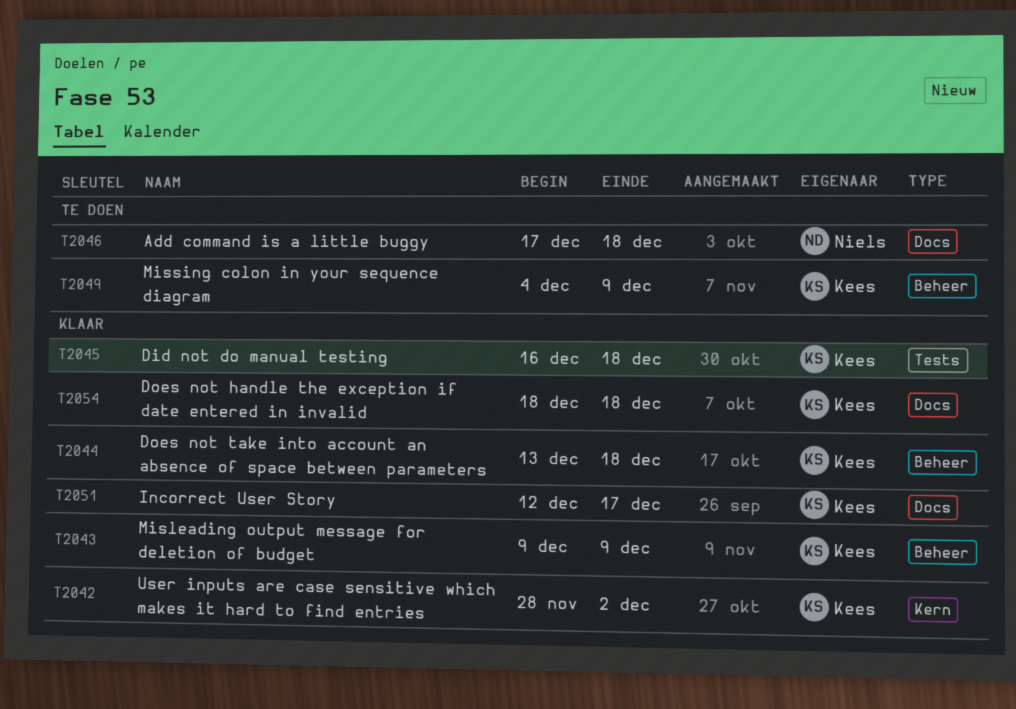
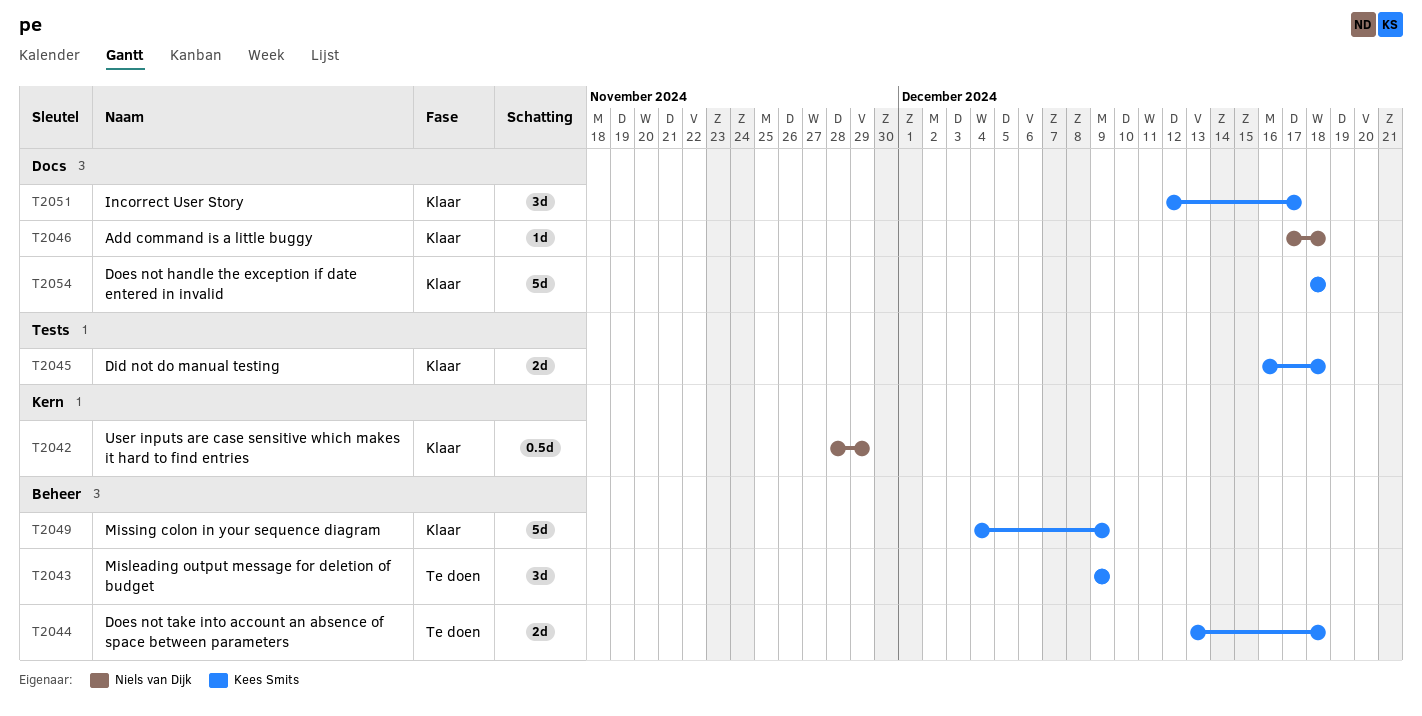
T2042, owner: Kees Smits -> Niels van Dijk
T2042, due: Dec 2 -> Nov 29
T2043, status: Klaar -> Te doen
T2044, status: Klaar -> Te doen
T2046, status: Te doen -> Klaar
T2049, status: Te doen -> Klaar

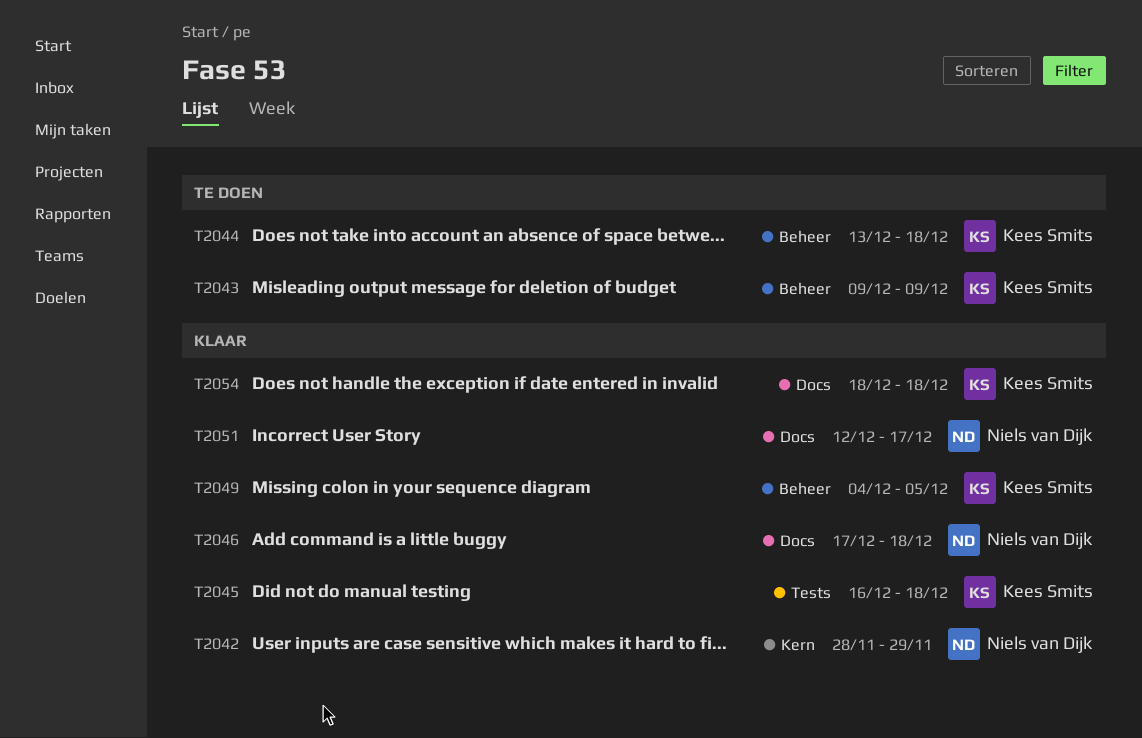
T2049, due: Dec 9 -> Dec 5
T2051, owner: Kees Smits -> Niels van Dijk

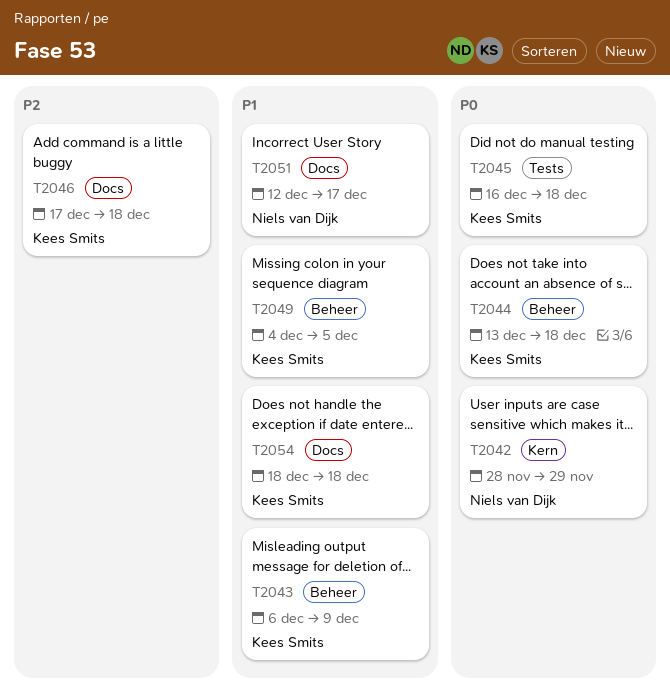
T2043, start: Dec 9 -> Dec 6
T2046, owner: Niels van Dijk -> Kees Smits

